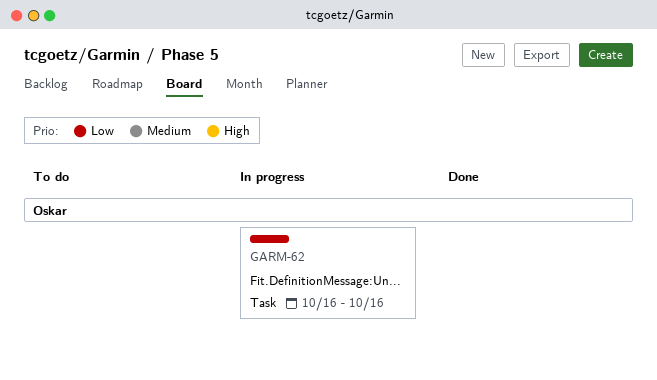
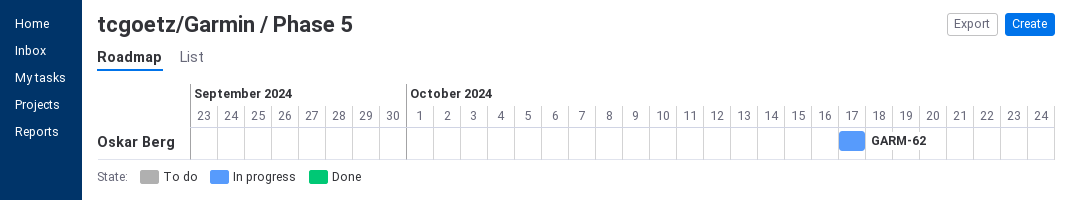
GARM-62, start: Oct 16 -> Oct 17
GARM-62, due: Oct 16 -> Oct 17

